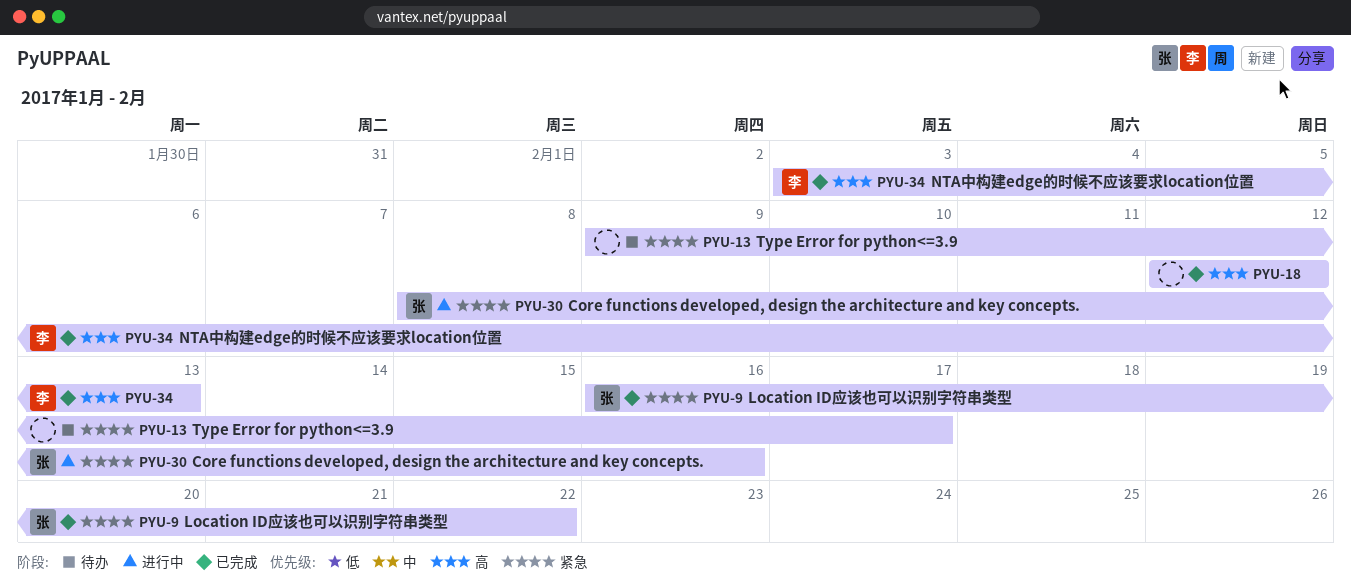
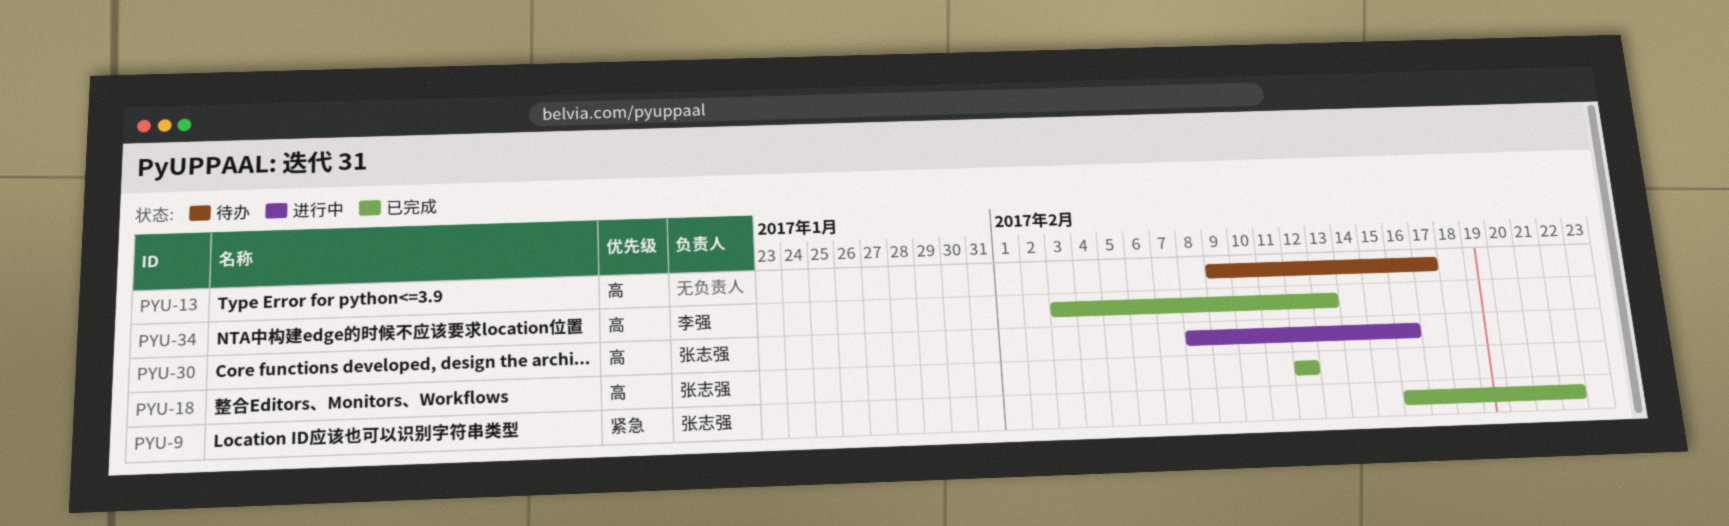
PYU-13, priority: 紧急 -> 高
PYU-18, owner: none -> 张志强
PYU-30, priority: 紧急 -> 高

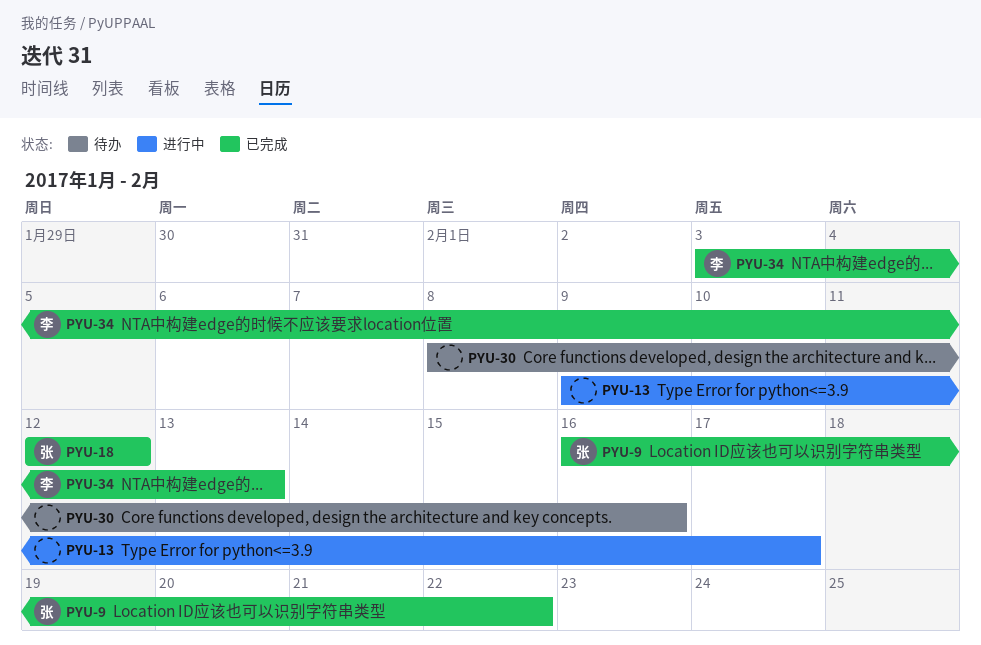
PYU-13, status: 待办 -> 进行中
PYU-30, status: 进行中 -> 待办
PYU-30, owner: 张志强 -> none

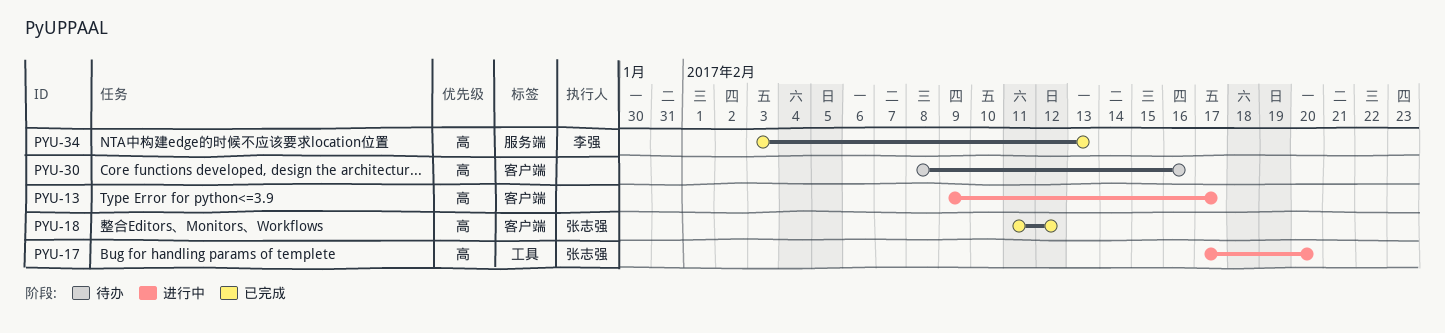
PYU-9: present -> none
PYU-17: none -> present
PYU-18, start: Feb 12 -> Feb 11

